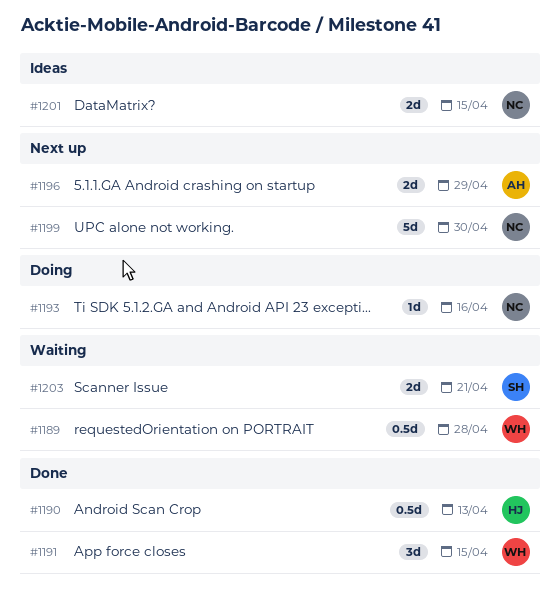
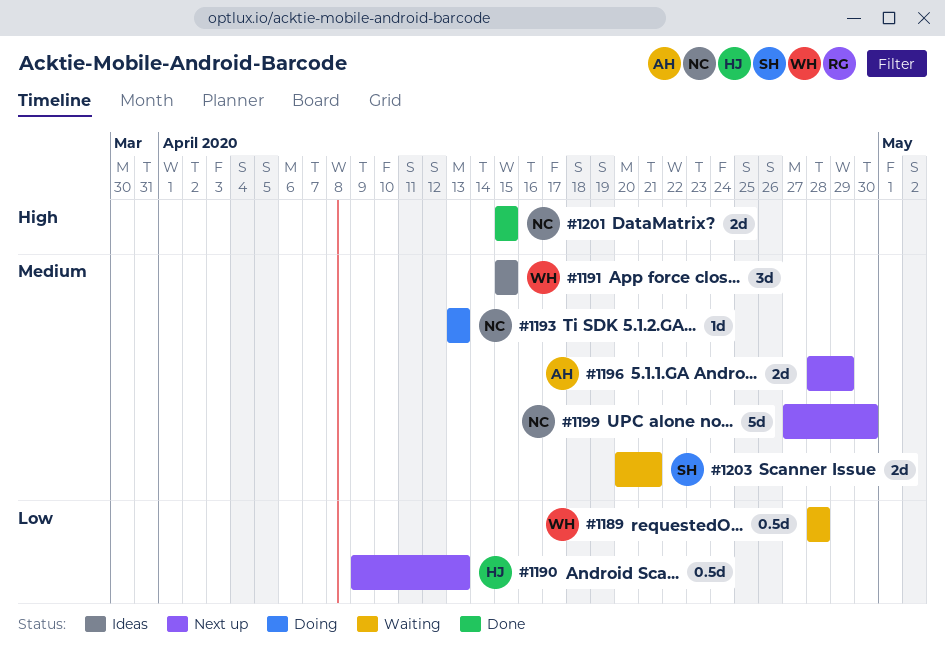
#1190, status: Done -> Next up
#1191, status: Done -> Ideas
#1193, due: Apr 16 -> Apr 13
#1201, status: Ideas -> Done

